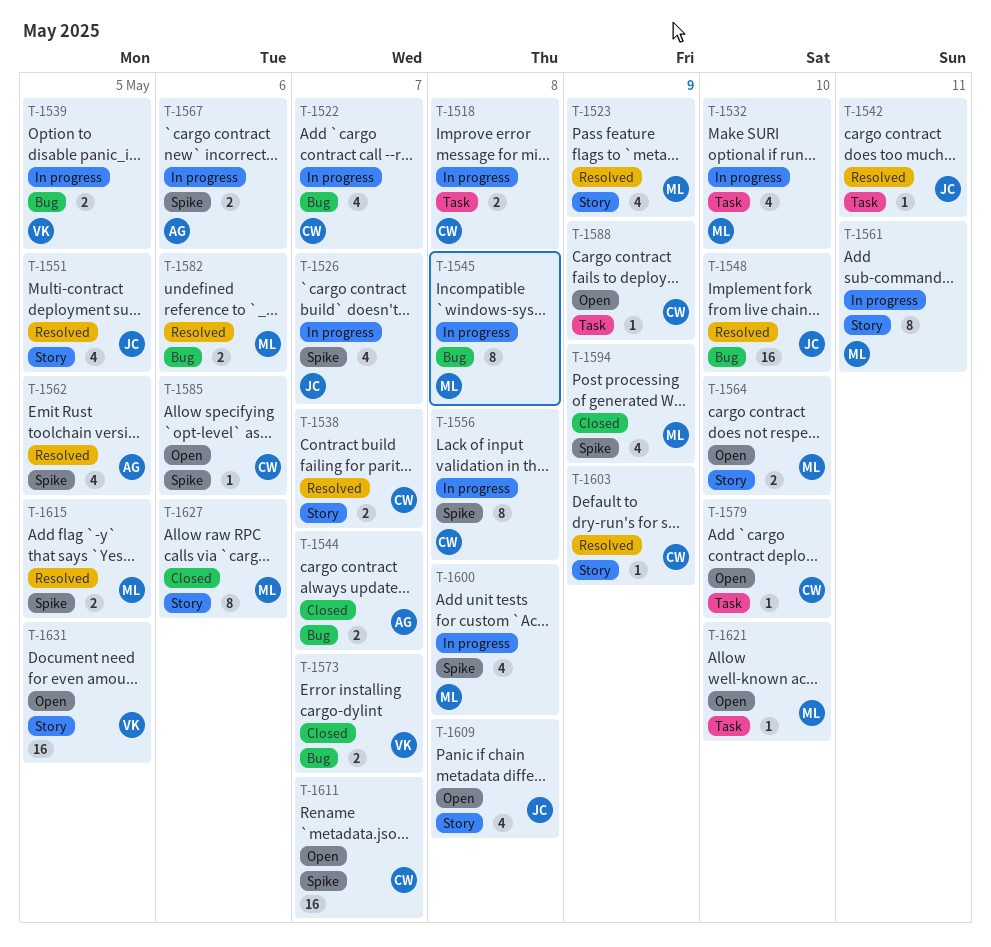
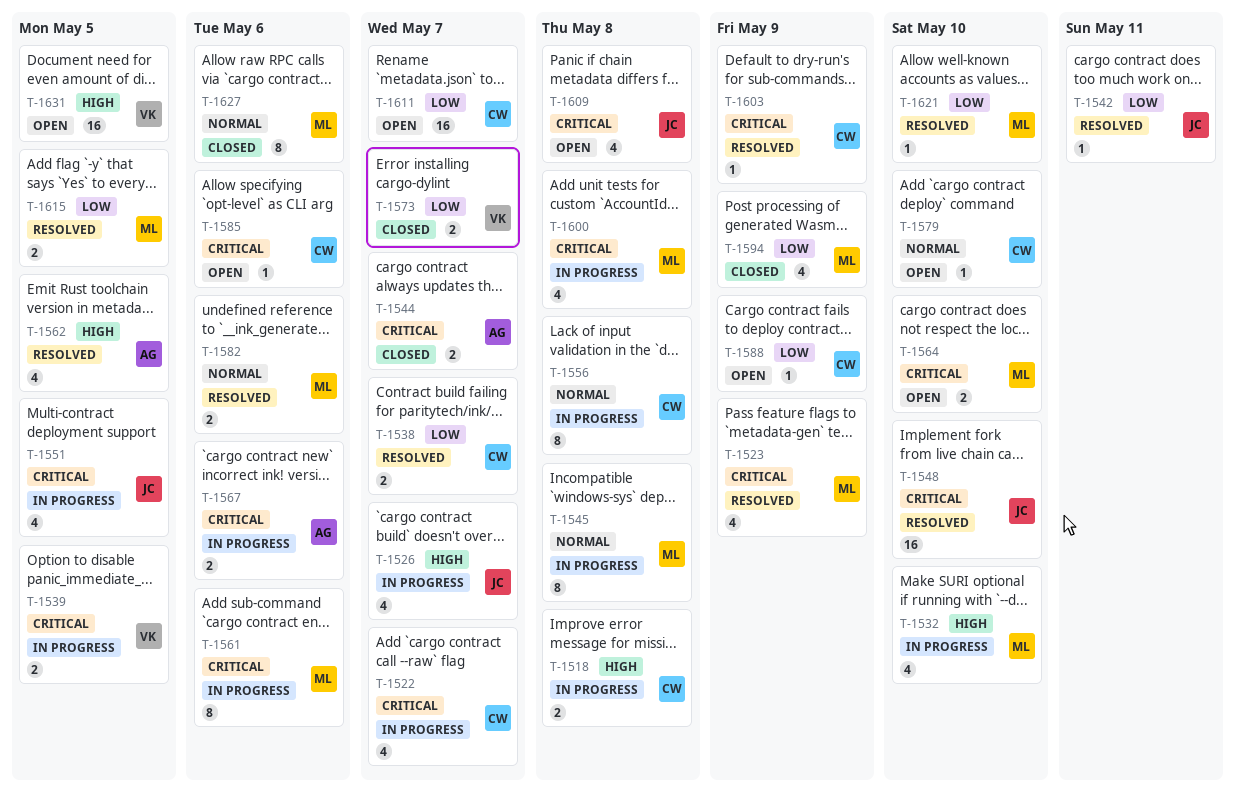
T-1551, status: Resolved -> In progress
T-1561, due: May 11 -> May 6
T-1621, status: Open -> Resolved

